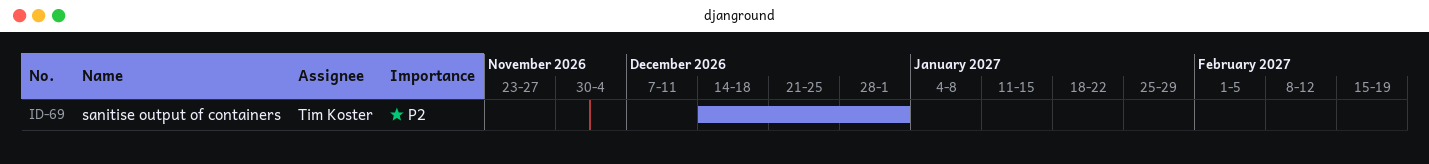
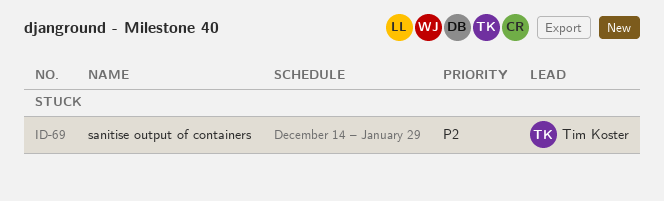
ID-69, due: Jan 1 -> Jan 29

